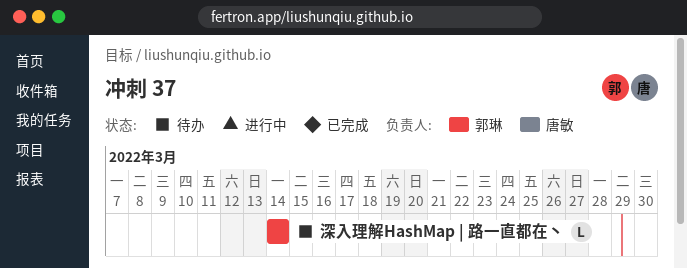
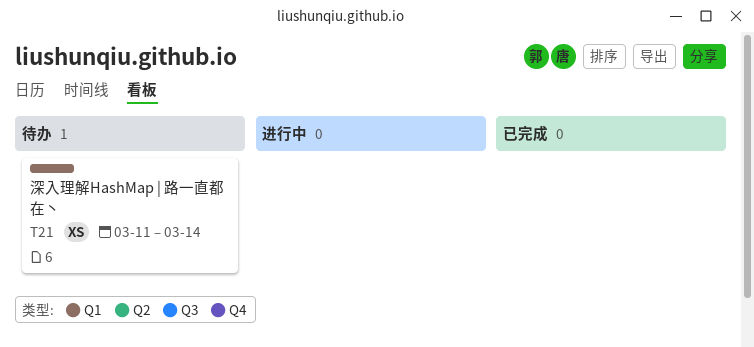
深入理解HashMap | 路一直都在丶, estimate: L -> XS
深入理解HashMap | 路一直都在丶, start: Mar 14 -> Mar 11

